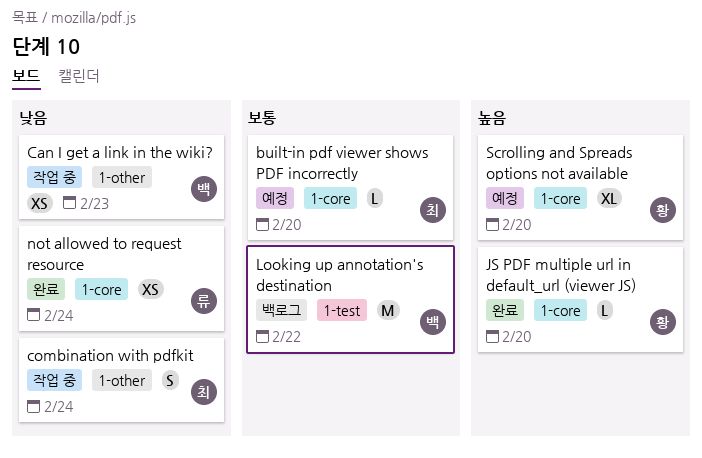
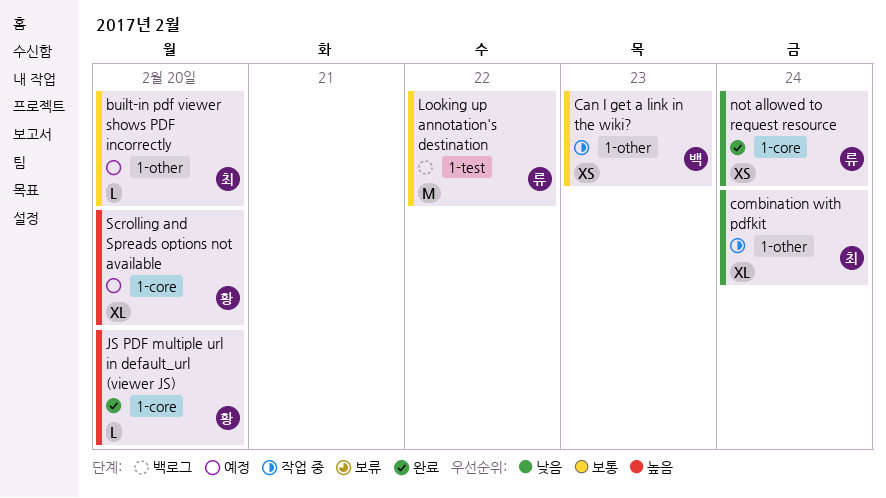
built-in pdf viewer shows PDF incorrectly, label: 1-core -> 1-other
Can I get a link in the wiki?, priority: 낮음 -> 보통
combination with pdfkit, estimate: S -> XL
Looking up annotation's destination, owner: 백 -> 류

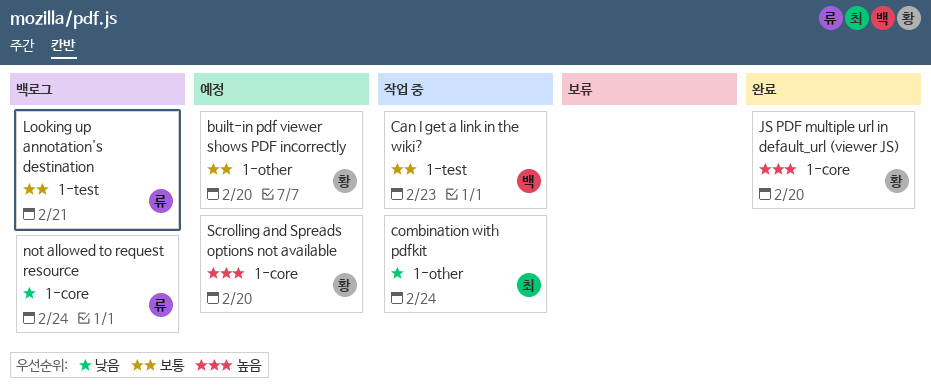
built-in pdf viewer shows PDF incorrectly, owner: 최 -> 황
Can I get a link in the wiki?, label: 1-other -> 1-test
Looking up annotation's destination, due: Feb 22 -> Feb 21
not allowed to request resource, status: 완료 -> 백로그

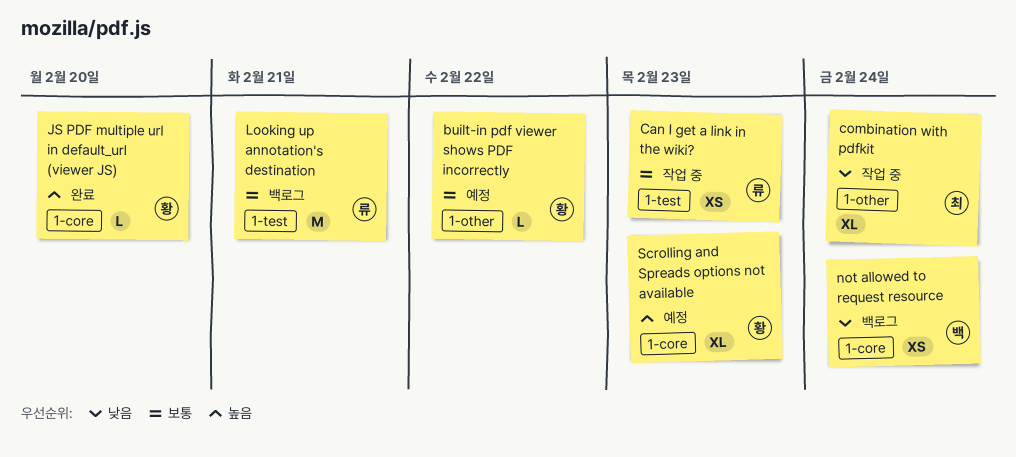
built-in pdf viewer shows PDF incorrectly, due: Feb 20 -> Feb 22
Can I get a link in the wiki?, owner: 백 -> 류
not allowed to request resource, owner: 류 -> 백
Scrolling and Spreads options not available, due: Feb 20 -> Feb 23

